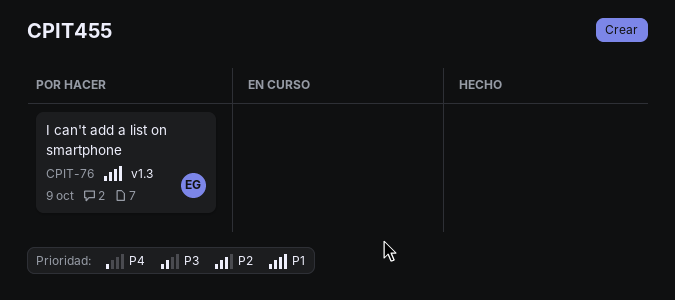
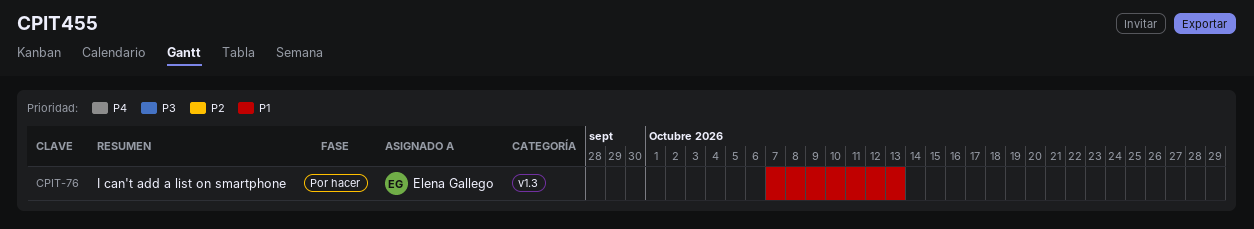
CPIT-76, due: Oct 9 -> Oct 13

